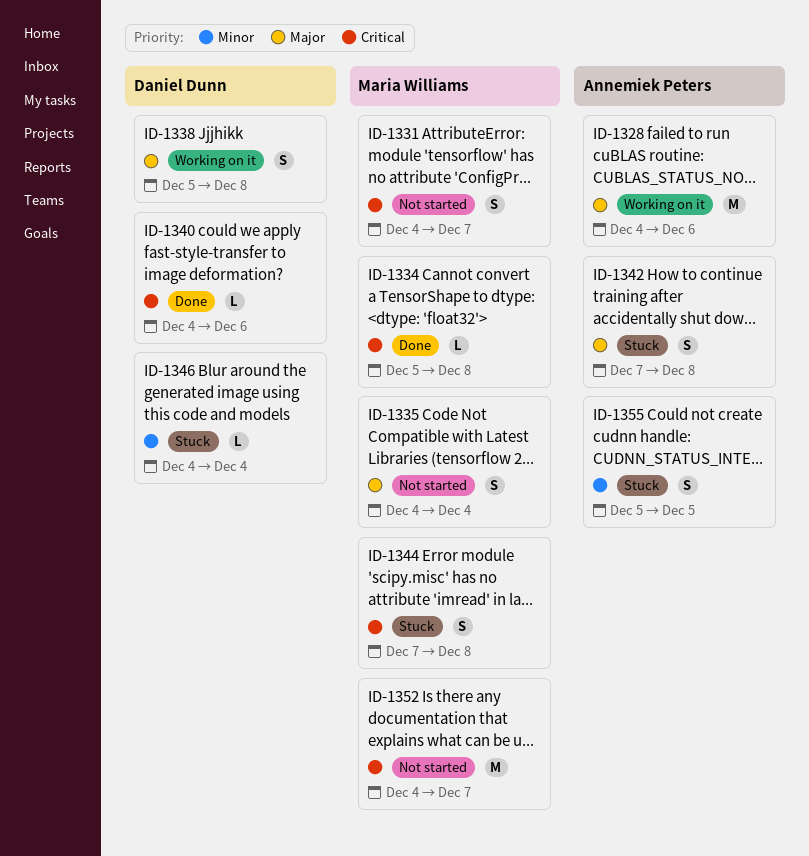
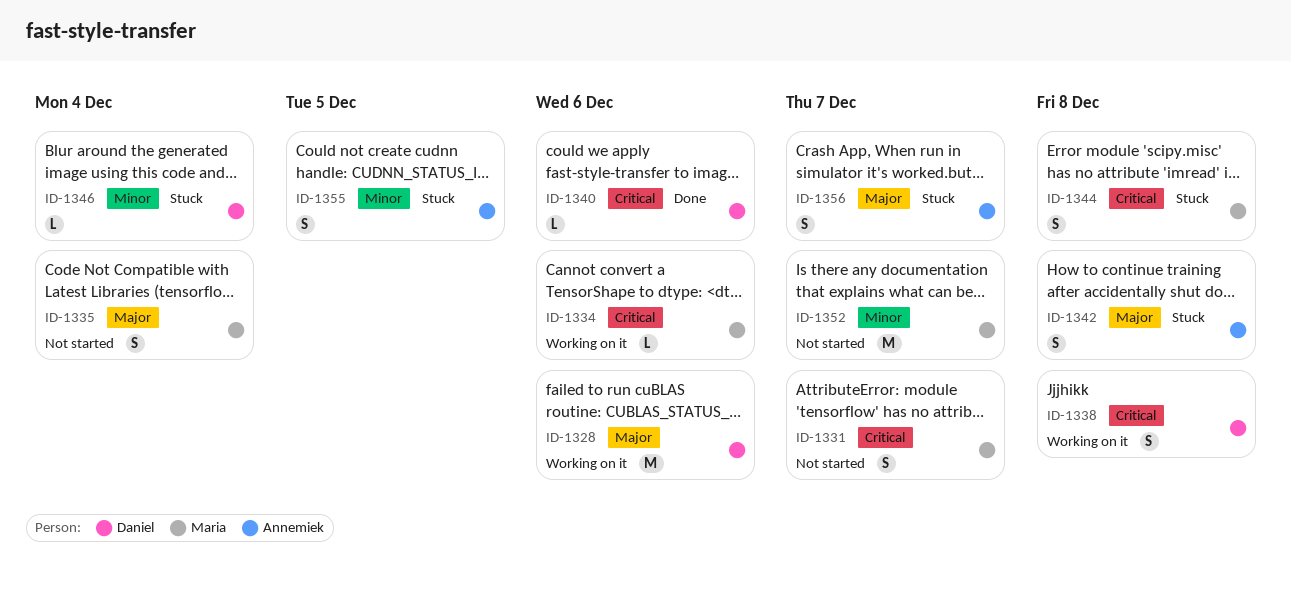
ID-1328, owner: Annemiek Peters -> Daniel Dunn
ID-1334, status: Done -> Working on it
ID-1334, due: Dec 8 -> Dec 6
ID-1338, priority: Major -> Critical
ID-1352, priority: Critical -> Minor
ID-1356: none -> present

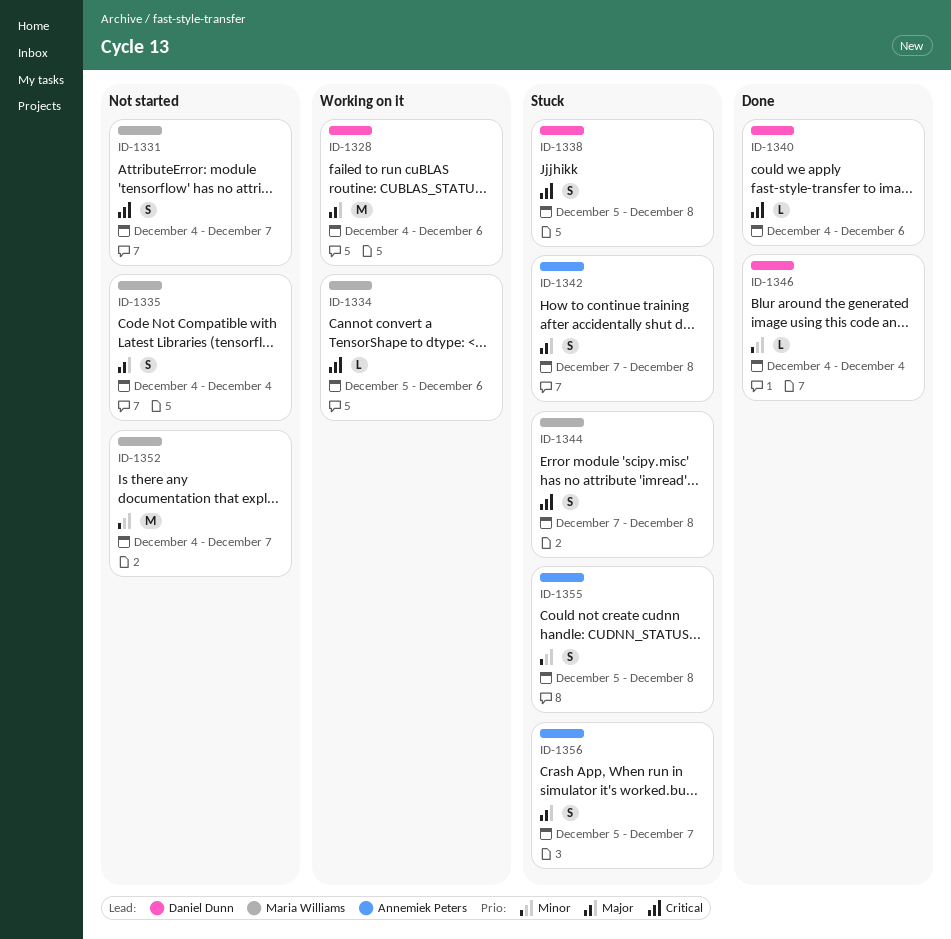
ID-1338, status: Working on it -> Stuck
ID-1346, status: Stuck -> Done
ID-1355, due: Dec 5 -> Dec 8

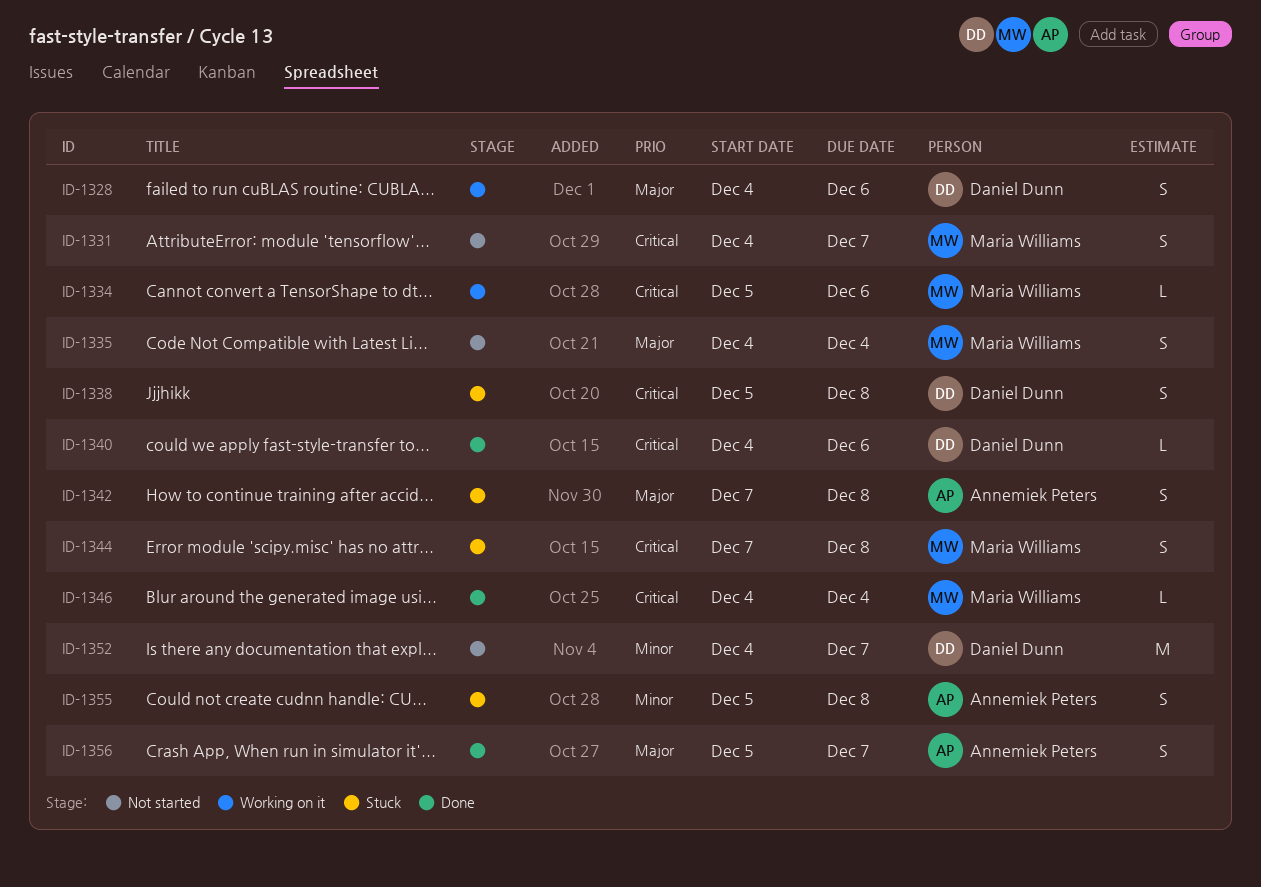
ID-1328, estimate: M -> S
ID-1346, owner: Daniel Dunn -> Maria Williams
ID-1346, priority: Minor -> Critical
ID-1352, owner: Maria Williams -> Daniel Dunn
ID-1356, status: Stuck -> Done

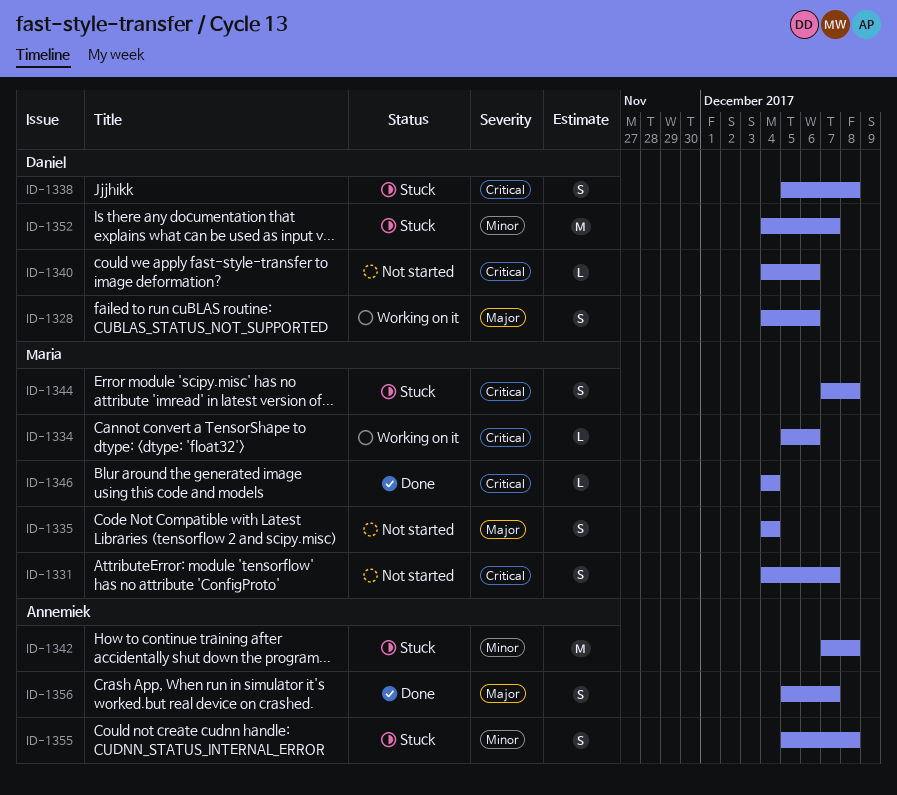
ID-1340, status: Done -> Not started
ID-1342, priority: Major -> Minor
ID-1342, estimate: S -> M
ID-1352, status: Not started -> Stuck

